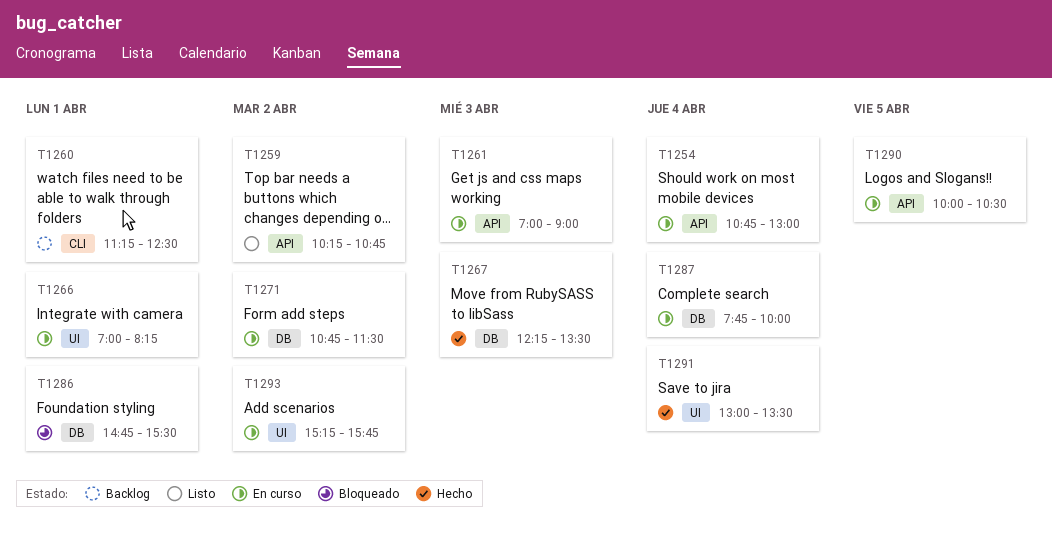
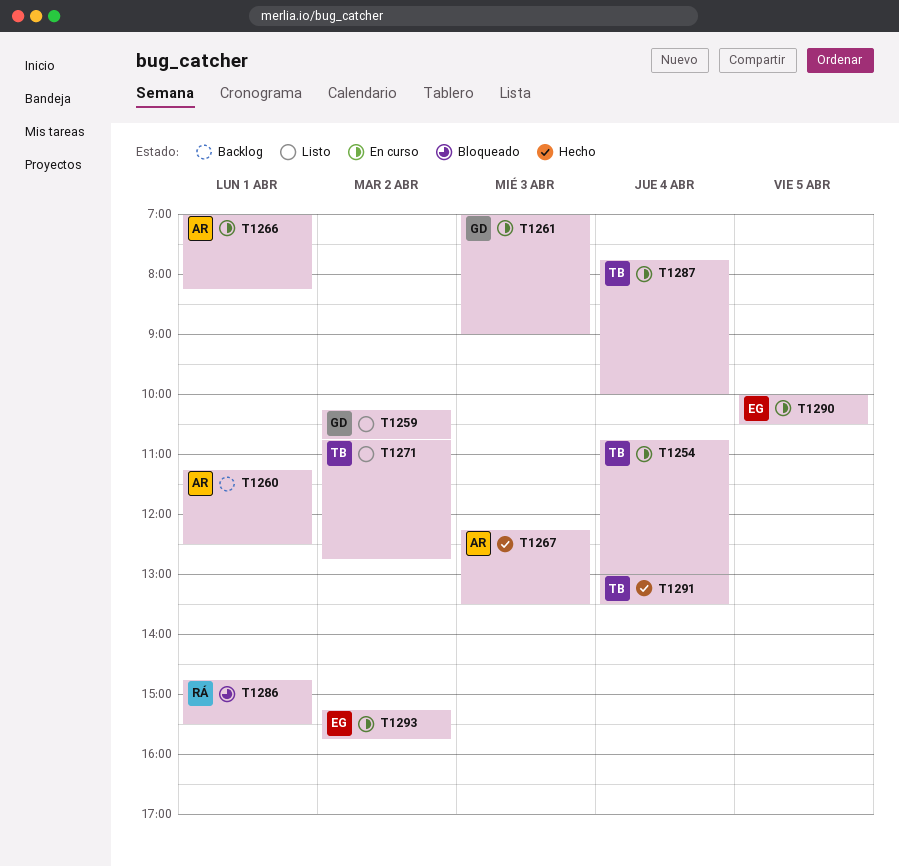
T1271, status: En curso -> Listo
T1271, ends: 11:30 -> 12:45

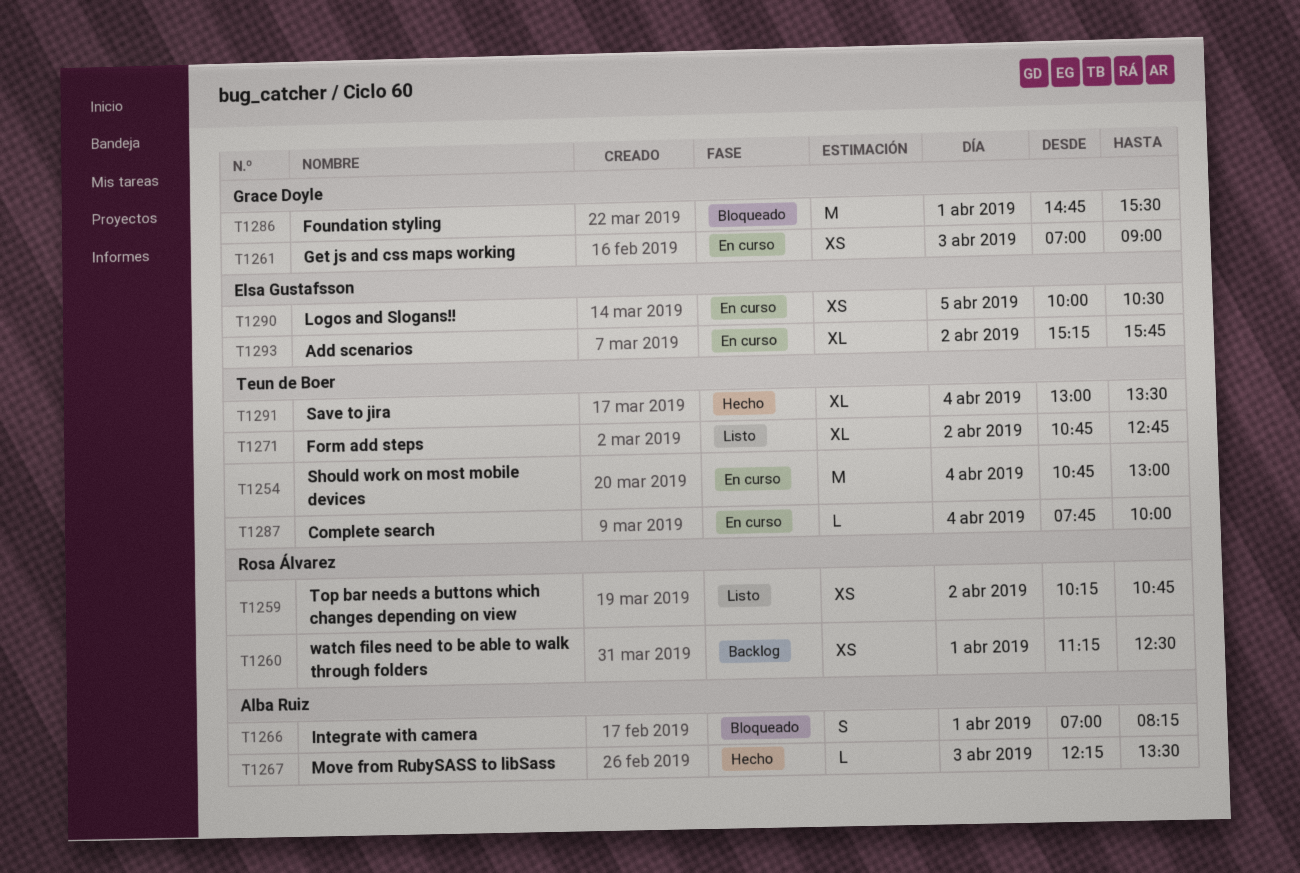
T1259, owner: Grace Doyle -> Rosa Álvarez
T1260, owner: Alba Ruiz -> Rosa Álvarez
T1266, status: En curso -> Bloqueado
T1286, owner: Rosa Álvarez -> Grace Doyle

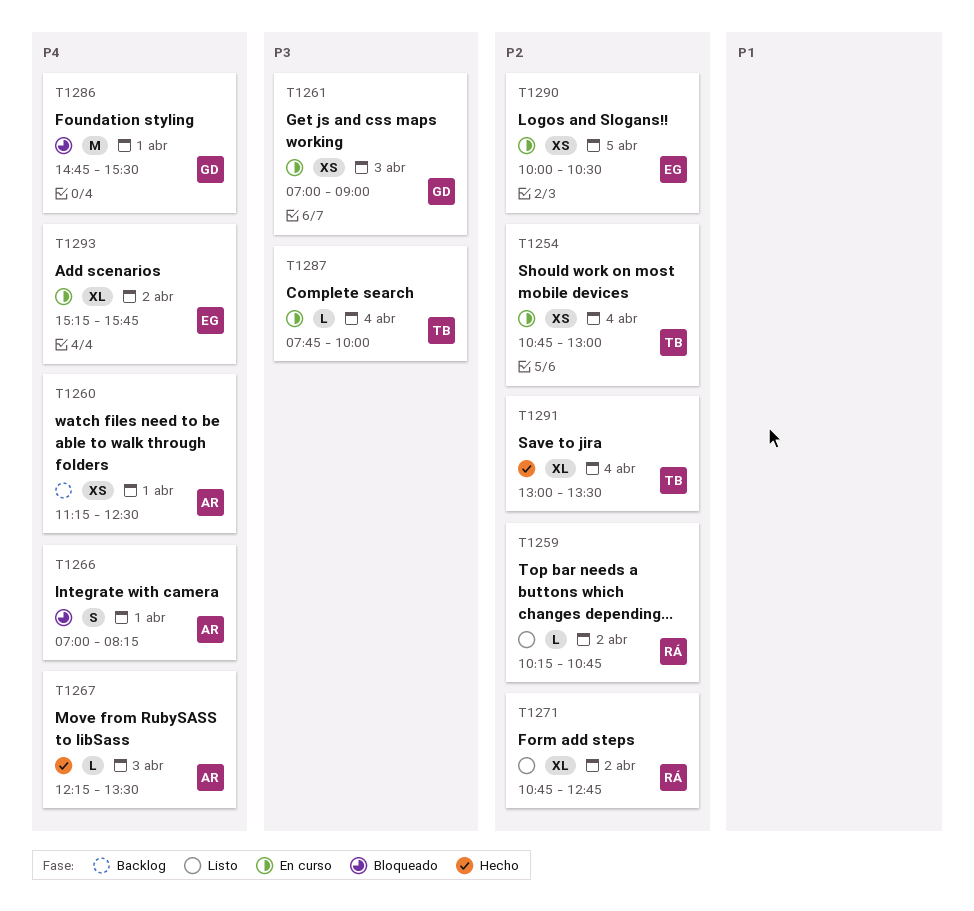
T1254, estimate: M -> XS
T1259, estimate: XS -> L
T1260, owner: Rosa Álvarez -> Alba Ruiz
T1271, owner: Teun de Boer -> Rosa Álvarez

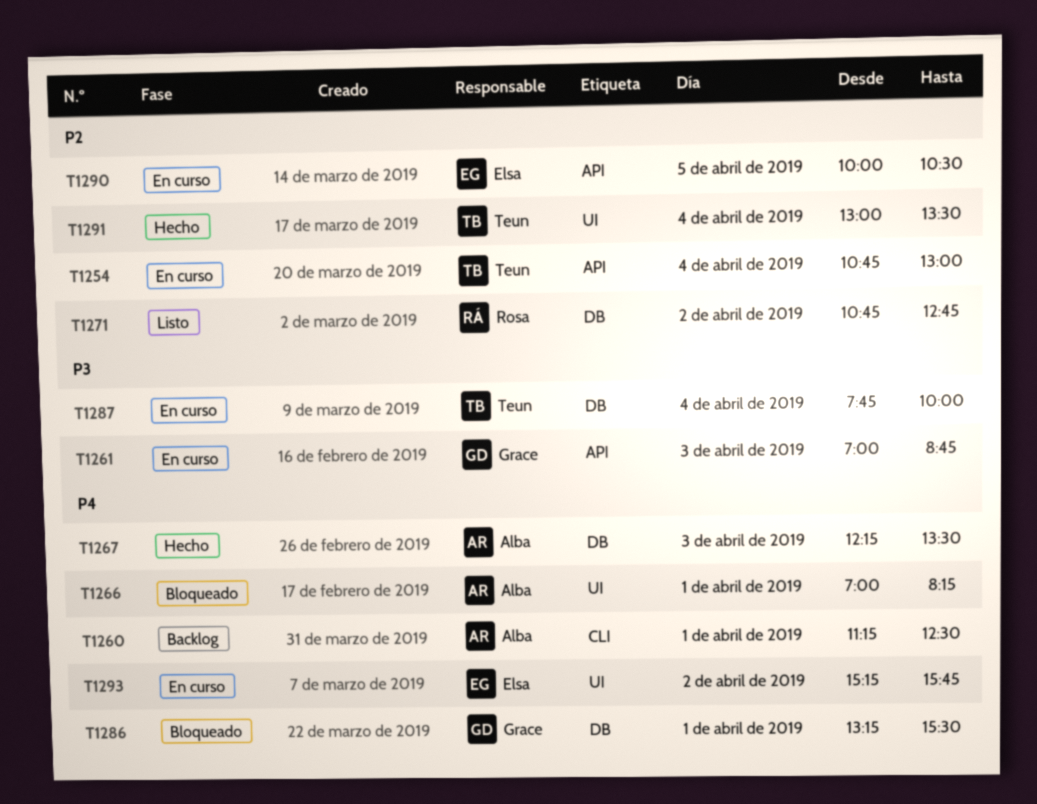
T1259: present -> none
T1261, ends: 09:00 -> 08:45
T1286, begins: 14:45 -> 13:15

